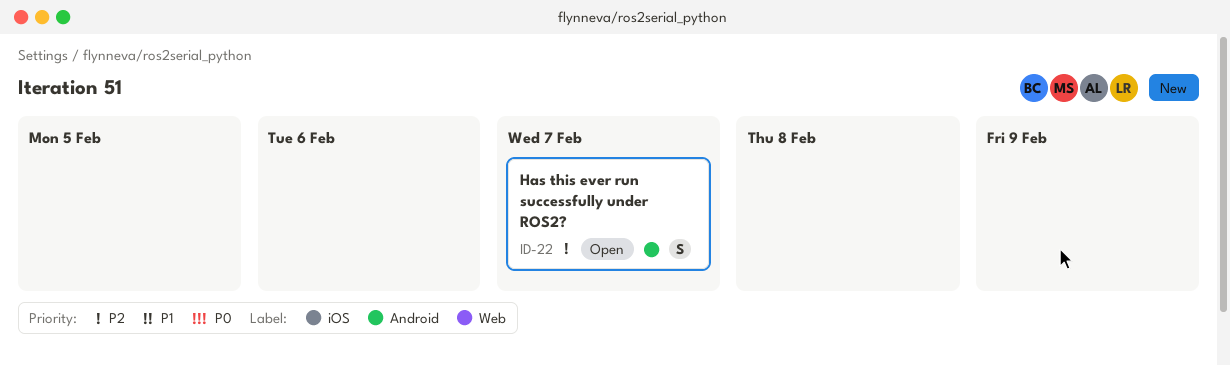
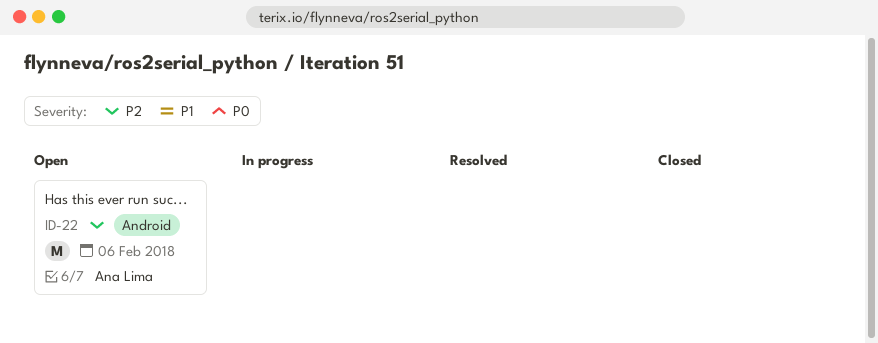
ID-22, estimate: S -> M
ID-22, due: Feb 7 -> Feb 6

